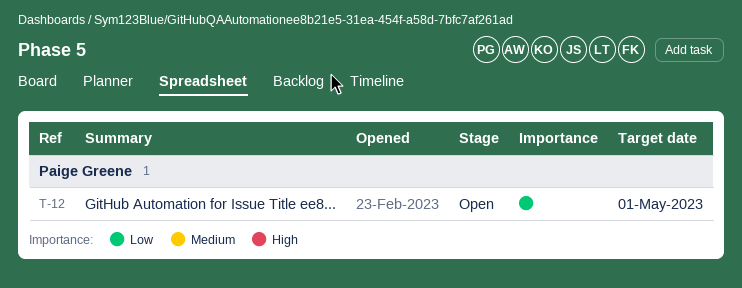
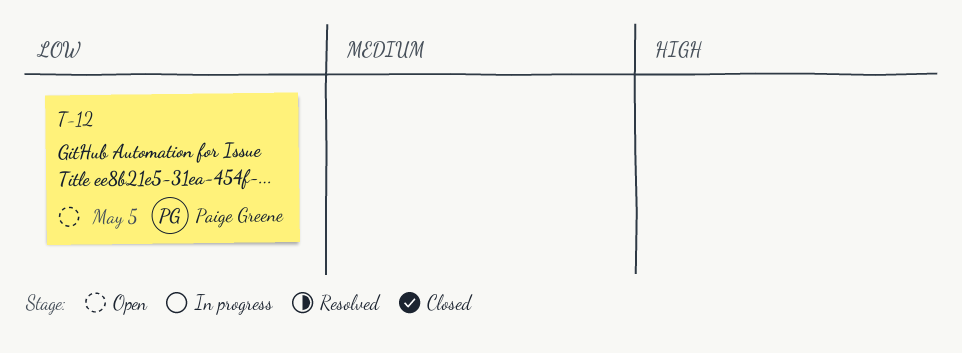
T-12, due: May 1 -> May 5

